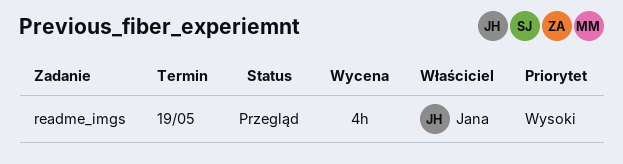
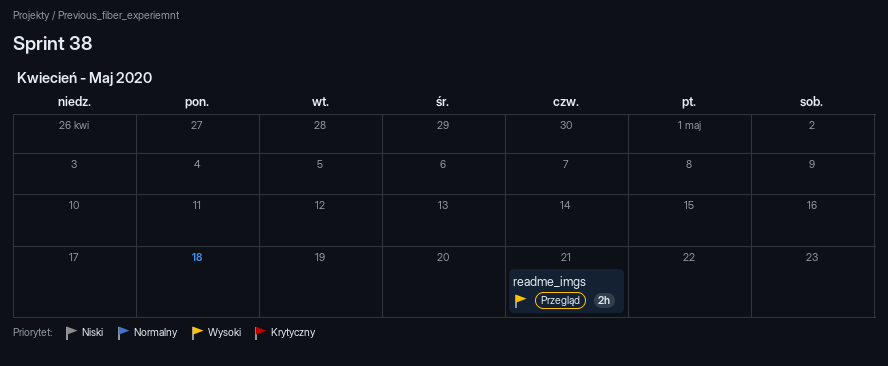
readme_imgs, estimate: 4h -> 2h
readme_imgs, due: May 19 -> May 21

